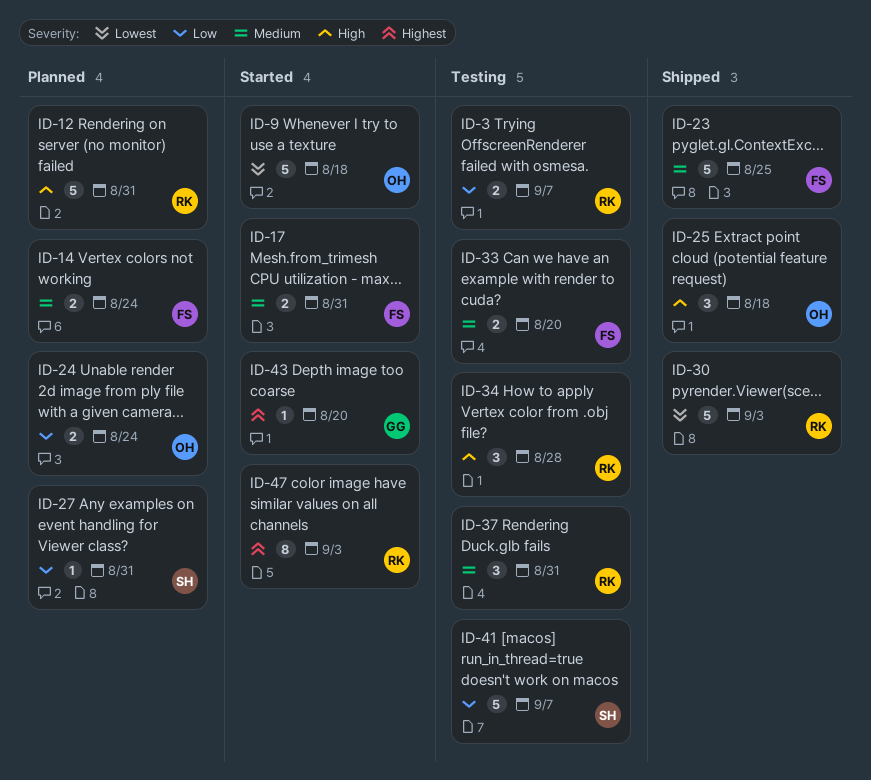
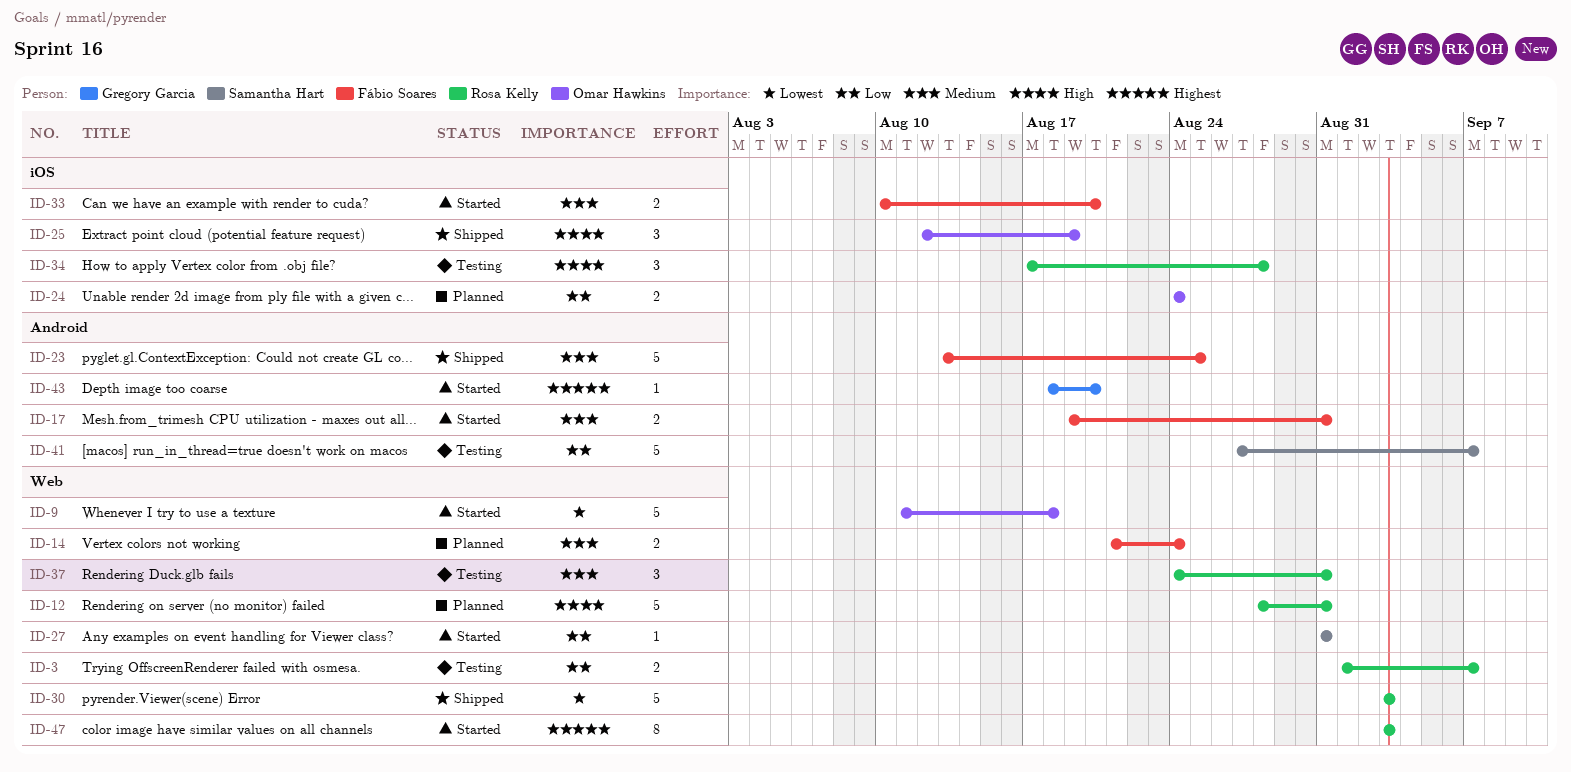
ID-25, due: Aug 18 -> Aug 19
ID-27, status: Planned -> Started
ID-33, status: Testing -> Started

